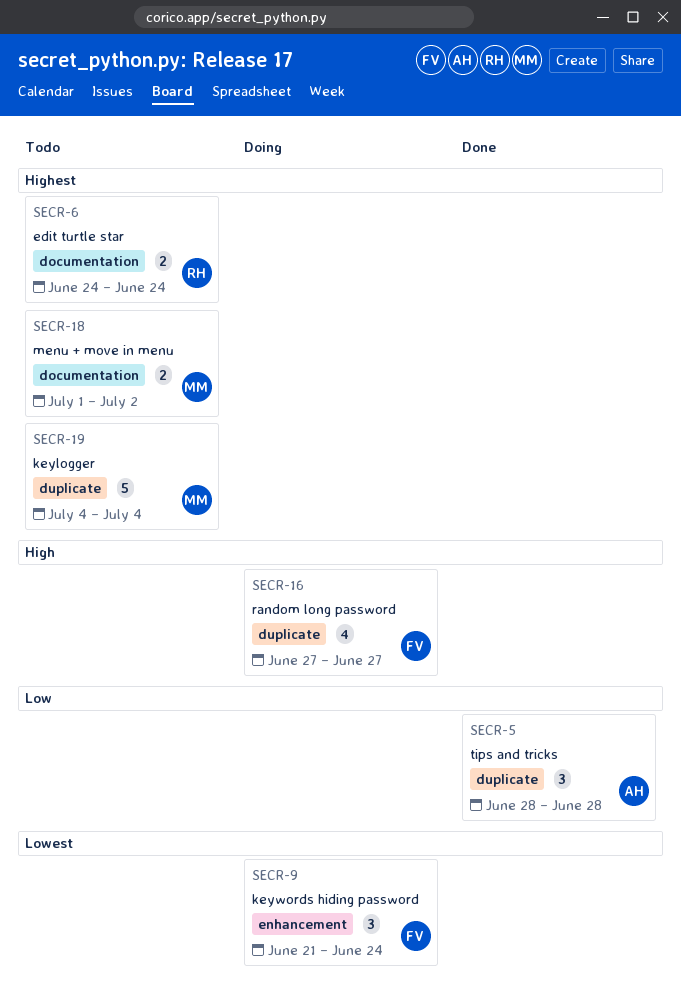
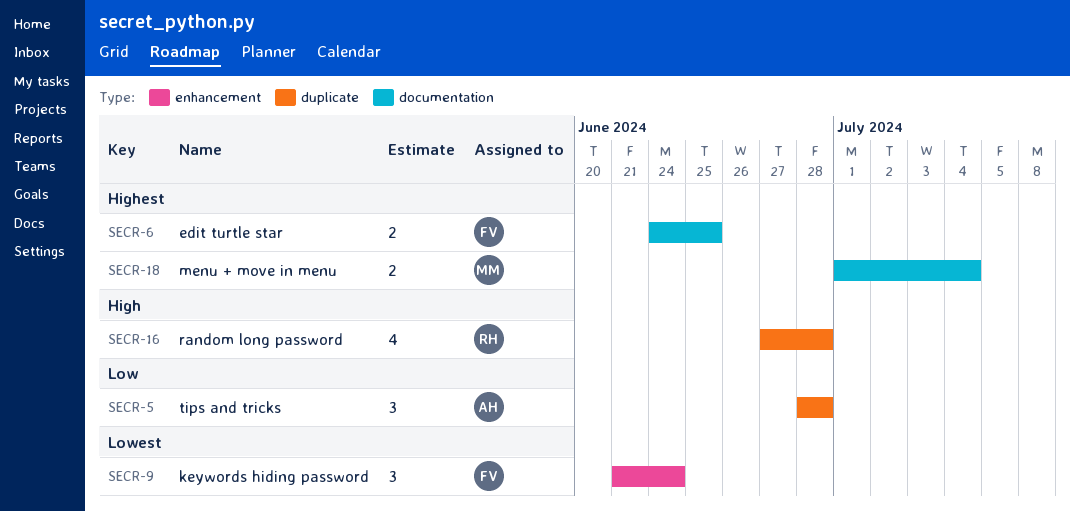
SECR-6, owner: RH -> FV
SECR-6, due: Jun 24 -> Jun 25
SECR-16, owner: FV -> RH
SECR-16, due: Jun 27 -> Jun 28
SECR-18, due: Jul 2 -> Jul 4
SECR-19: present -> none

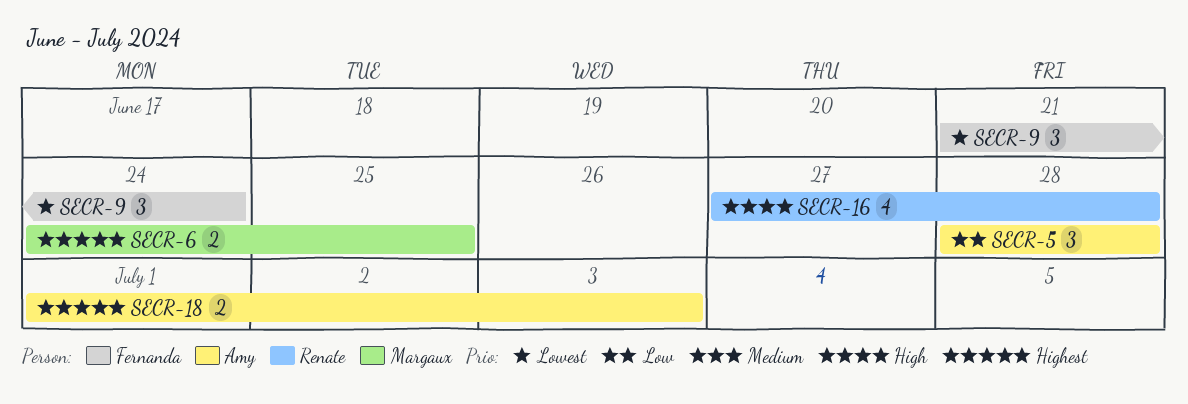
SECR-6, owner: Fernanda -> Margaux
SECR-18, owner: Margaux -> Amy
SECR-18, due: Jul 4 -> Jul 3

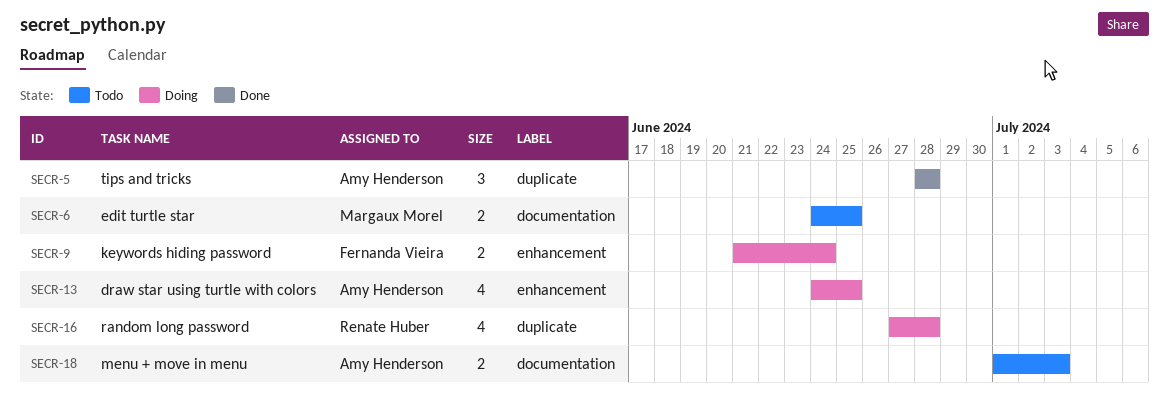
SECR-9, estimate: 3 -> 2
SECR-13: none -> present

